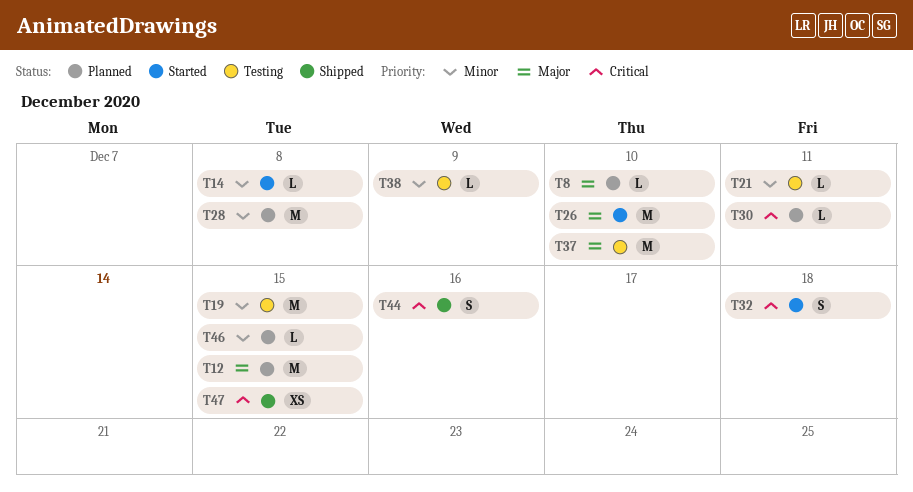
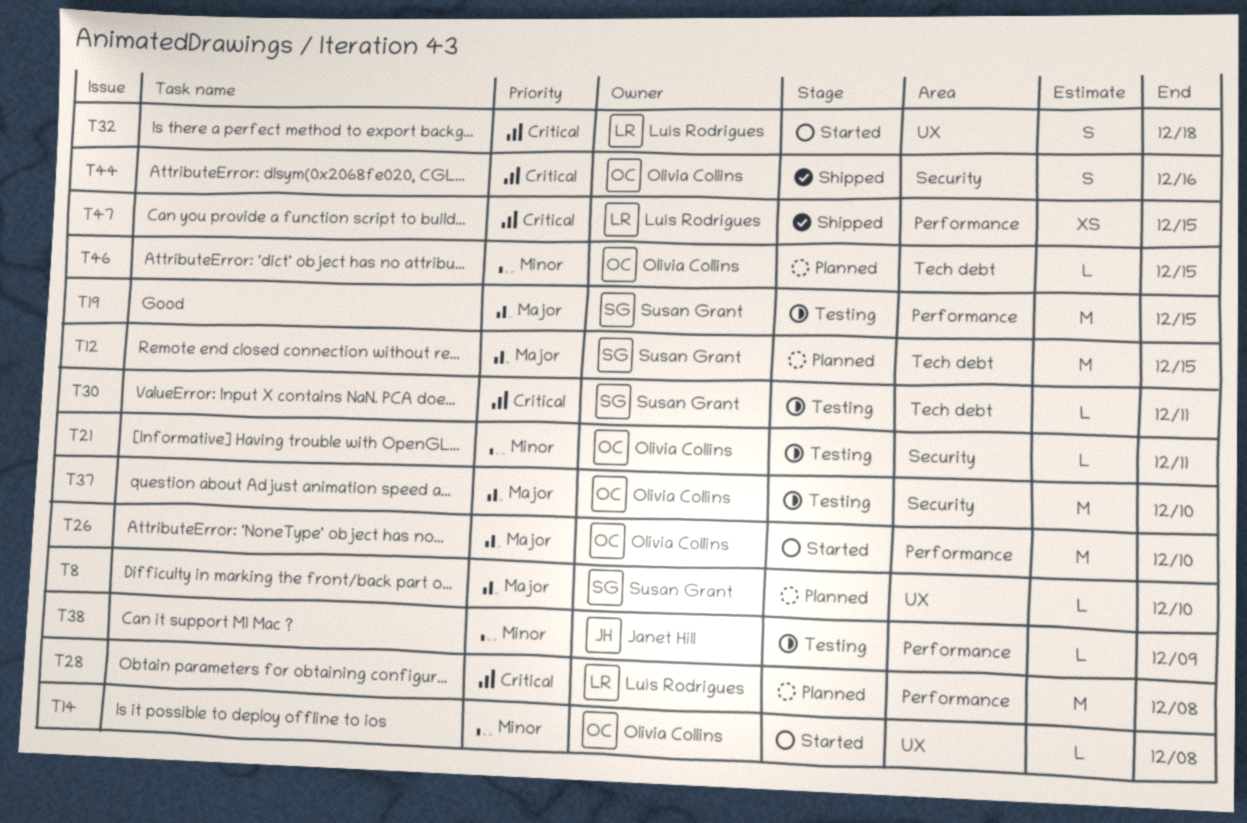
T19, priority: Minor -> Major
T28, priority: Minor -> Critical
T30, status: Planned -> Testing

